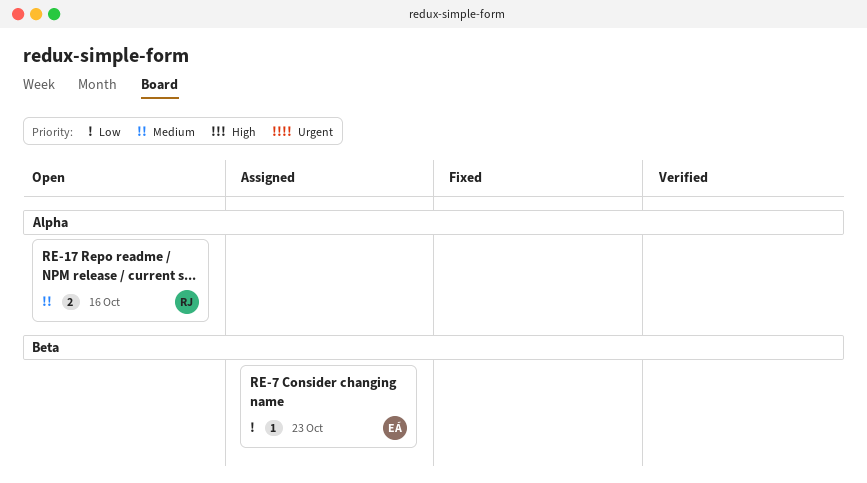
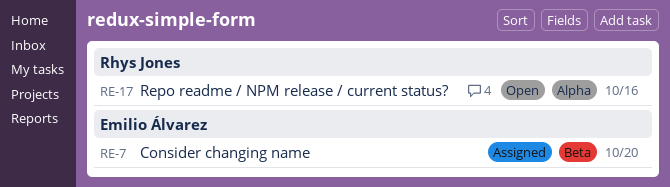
RE-7, due: Oct 23 -> Oct 20

